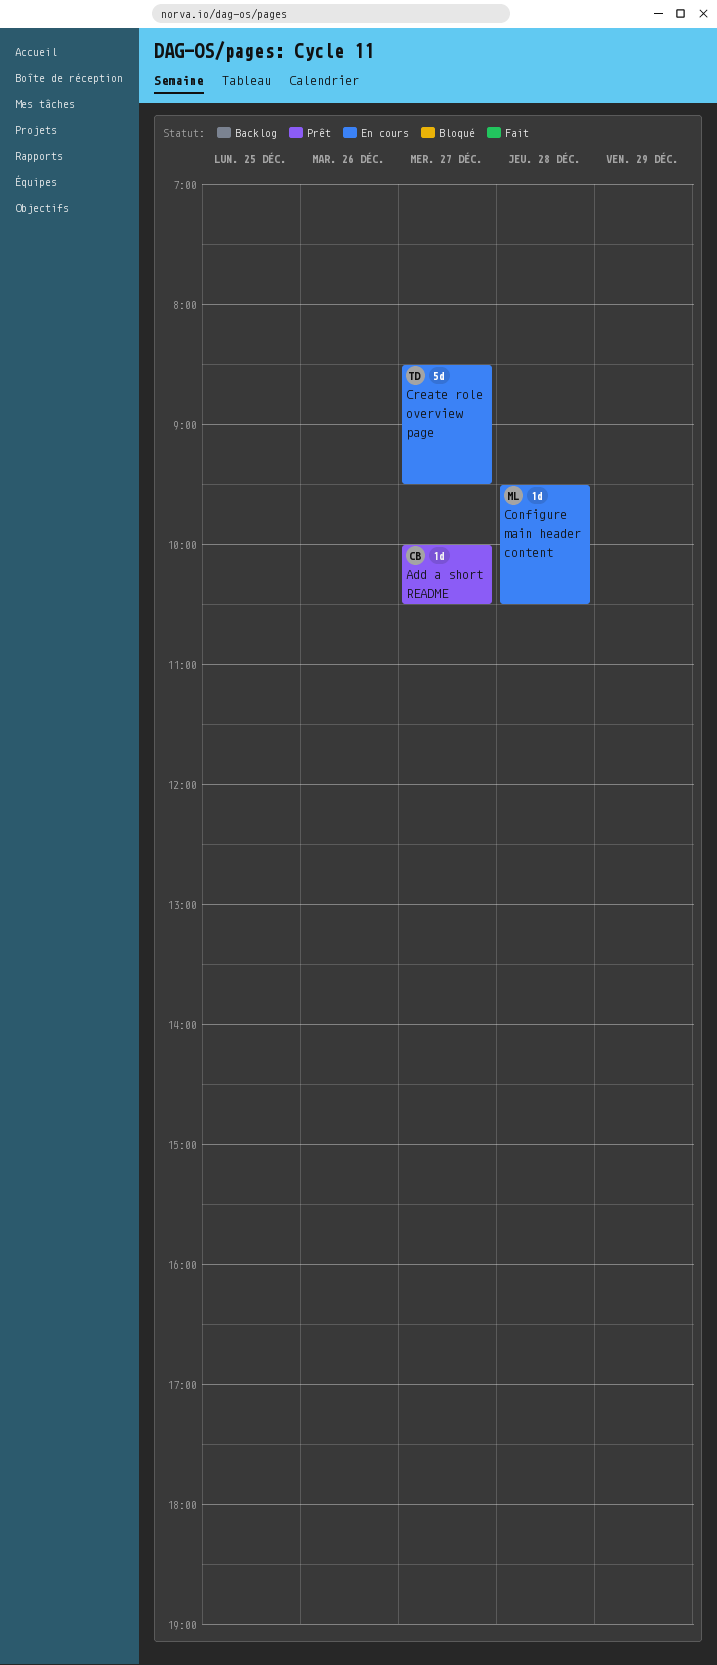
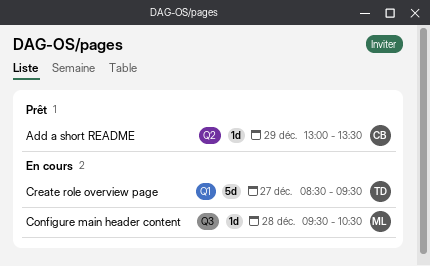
Add a short README, day: Dec 27 -> Dec 29
Add a short README, begins: 10:00 -> 13:00
Add a short README, ends: 10:30 -> 13:30

